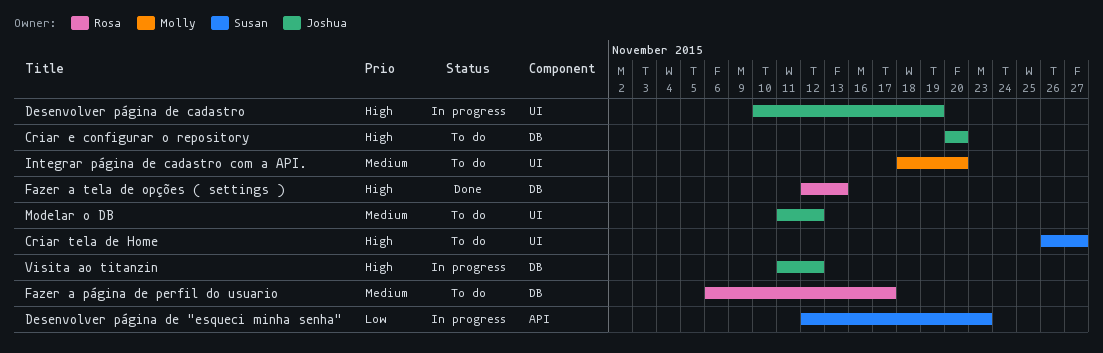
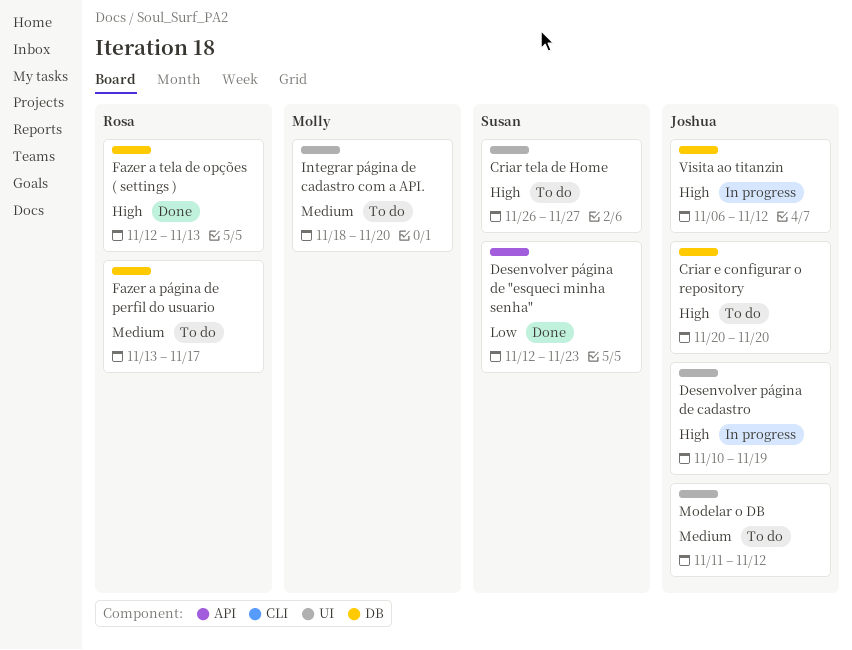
Desenvolver página de "esqueci minha senha", status: In progress -> Done
Fazer a página de perfil do usuario, start: Nov 6 -> Nov 13
Visita ao titanzin, start: Nov 11 -> Nov 6

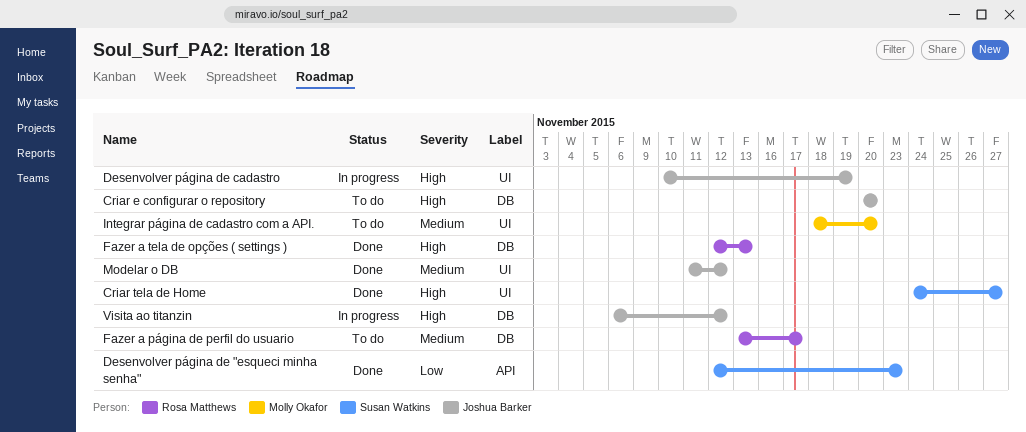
Criar tela de Home, status: To do -> Done
Criar tela de Home, start: Nov 26 -> Nov 24
Modelar o DB, status: To do -> Done

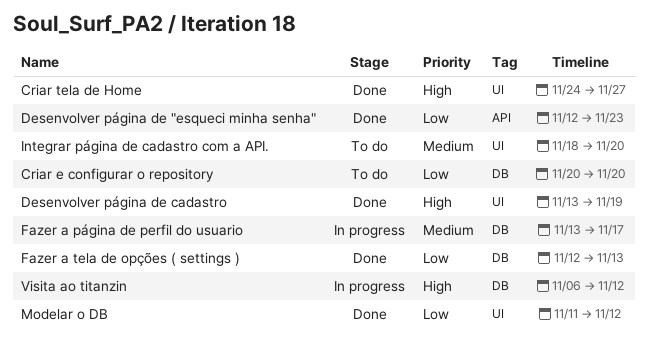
Criar e configurar o repository, priority: High -> Low
Desenvolver página de cadastro, status: In progress -> Done
Desenvolver página de cadastro, start: Nov 10 -> Nov 13
Fazer a página de perfil do usuario, status: To do -> In progress
Fazer a tela de opções ( settings ), priority: High -> Low
Modelar o DB, priority: Medium -> Low

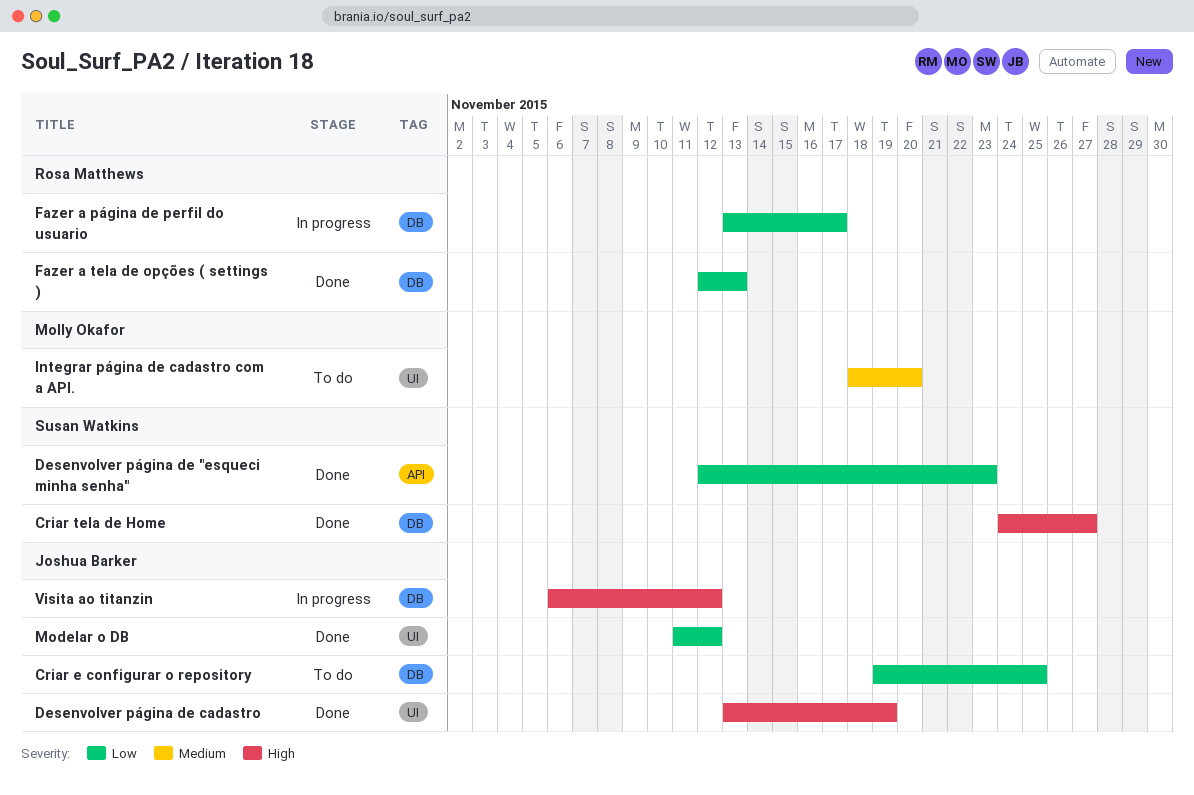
Criar e configurar o repository, start: Nov 20 -> Nov 19
Criar e configurar o repository, due: Nov 20 -> Nov 25
Criar tela de Home, label: UI -> DB
Fazer a página de perfil do usuario, priority: Medium -> Low

